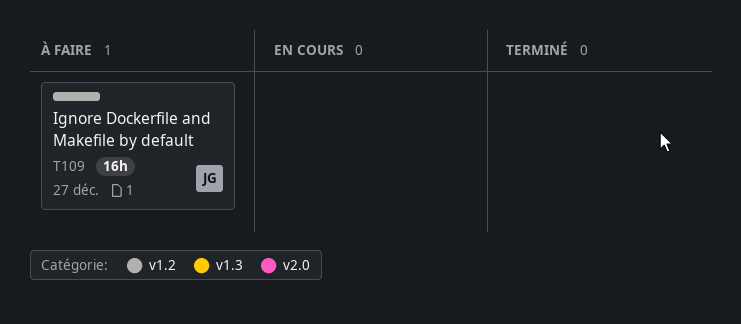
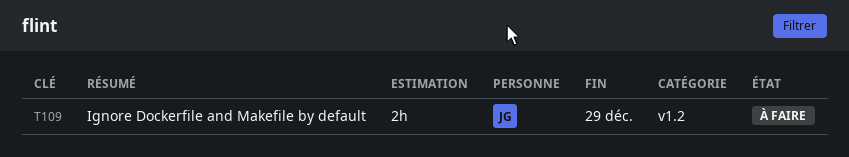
T109, estimate: 16h -> 2h
T109, due: Dec 27 -> Dec 29

